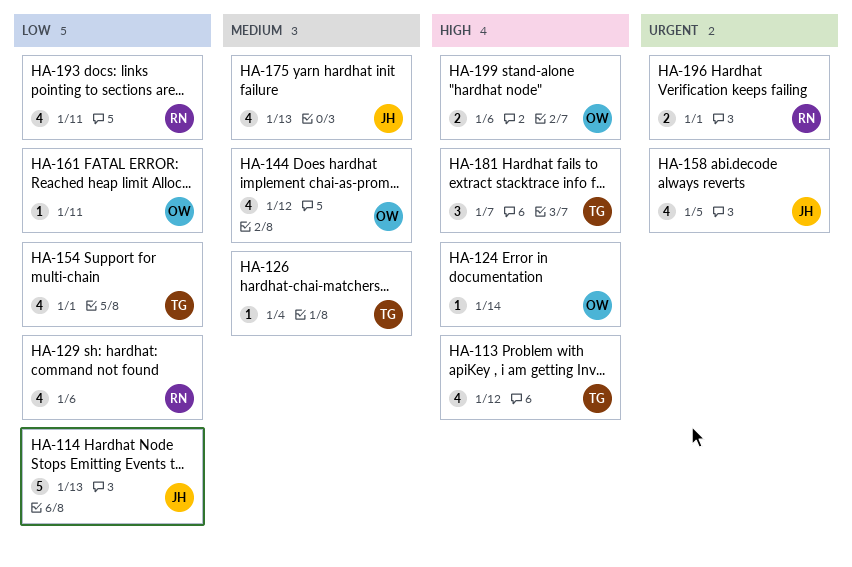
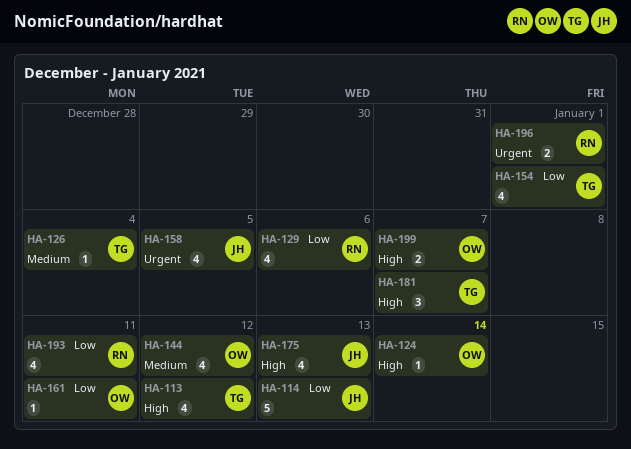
HA-175, priority: Medium -> High
HA-199, due: Jan 6 -> Jan 7

